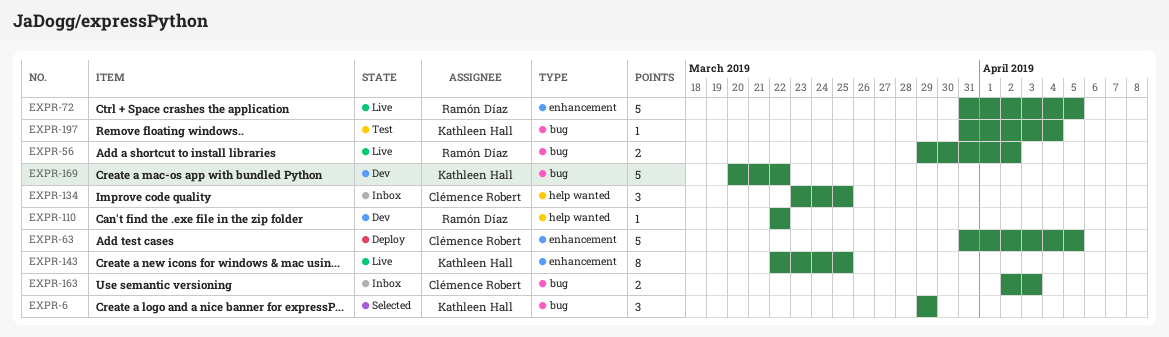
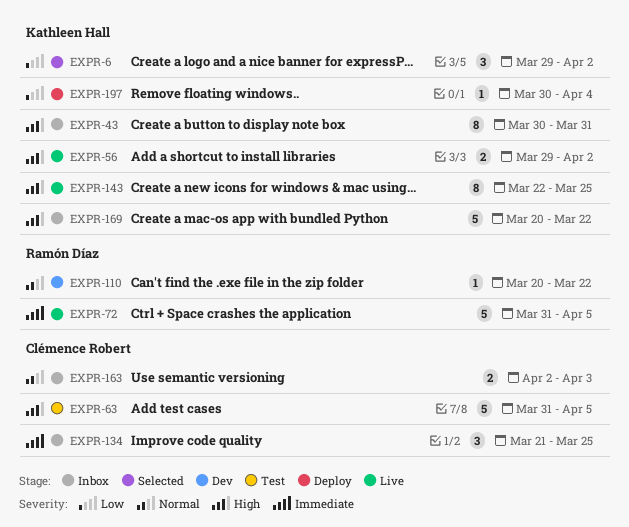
EXPR-6, due: Mar 29 -> Apr 2
EXPR-43: none -> present
EXPR-56, owner: Ramón Díaz -> Kathleen Hall
EXPR-63, status: Deploy -> Test
EXPR-110, start: Mar 22 -> Mar 20
EXPR-134, start: Mar 23 -> Mar 21
EXPR-169, status: Dev -> Inbox
EXPR-197, status: Test -> Deploy
EXPR-197, start: Mar 31 -> Mar 30

